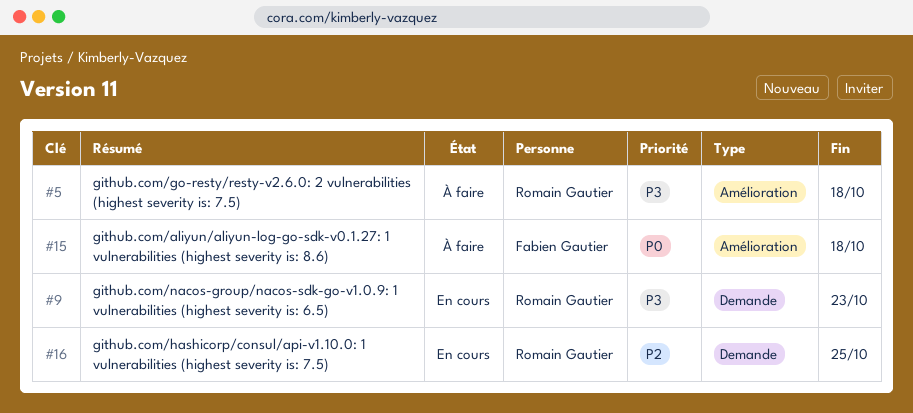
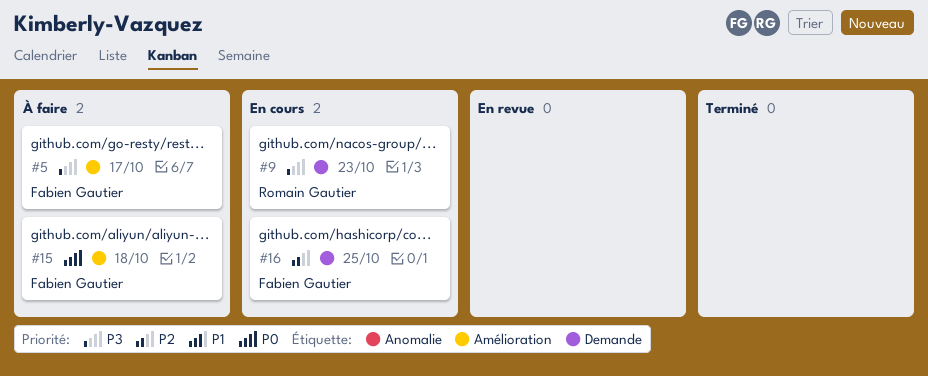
#5, owner: Romain Gautier -> Fabien Gautier
#5, due: Oct 18 -> Oct 17
#16, owner: Romain Gautier -> Fabien Gautier

